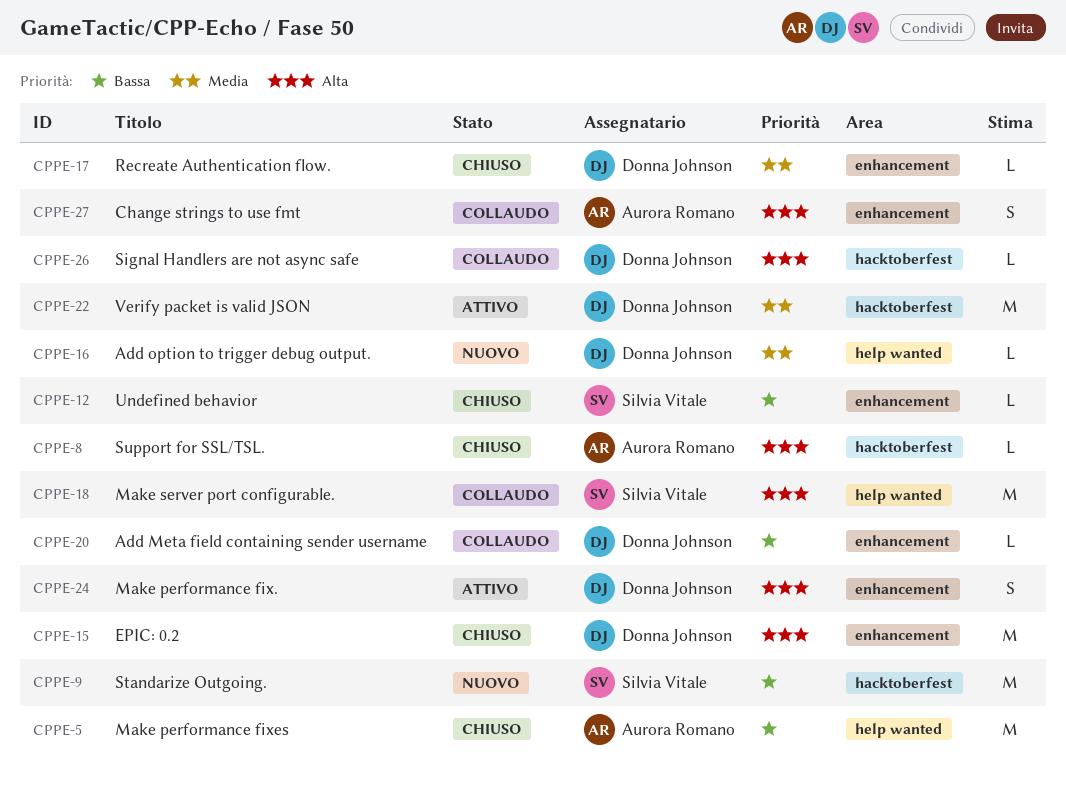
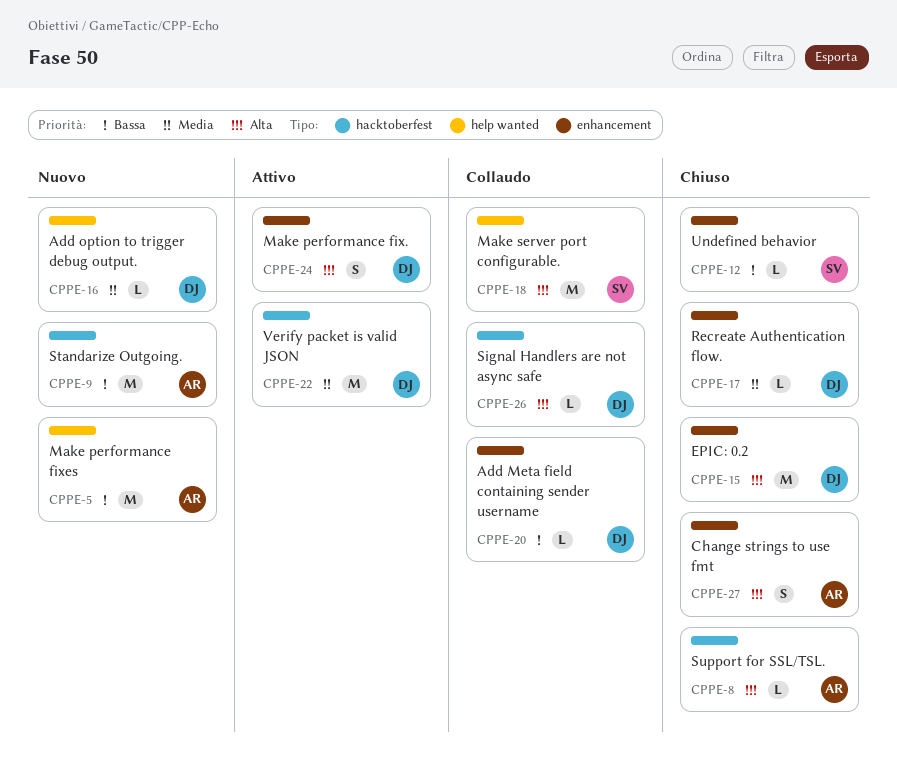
CPPE-5, status: Chiuso -> Nuovo
CPPE-9, owner: Silvia Vitale -> Aurora Romano
CPPE-27, status: Collaudo -> Chiuso

